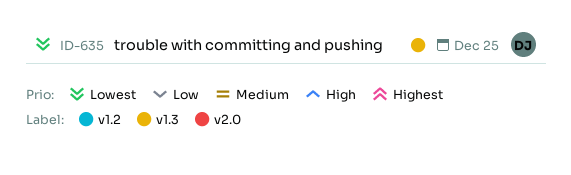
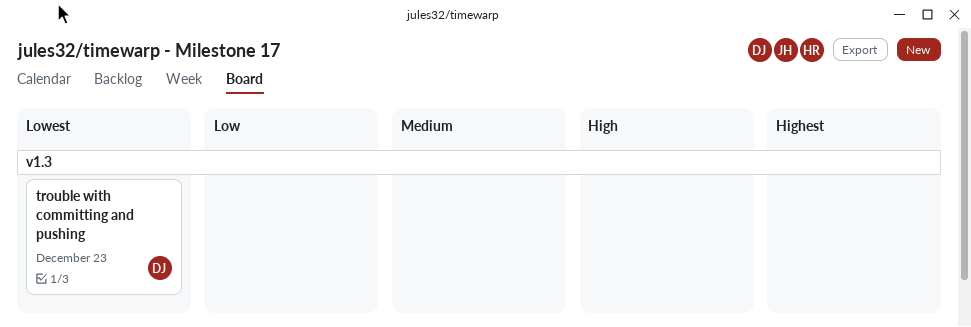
trouble with committing and pushing, due: Dec 25 -> Dec 23

